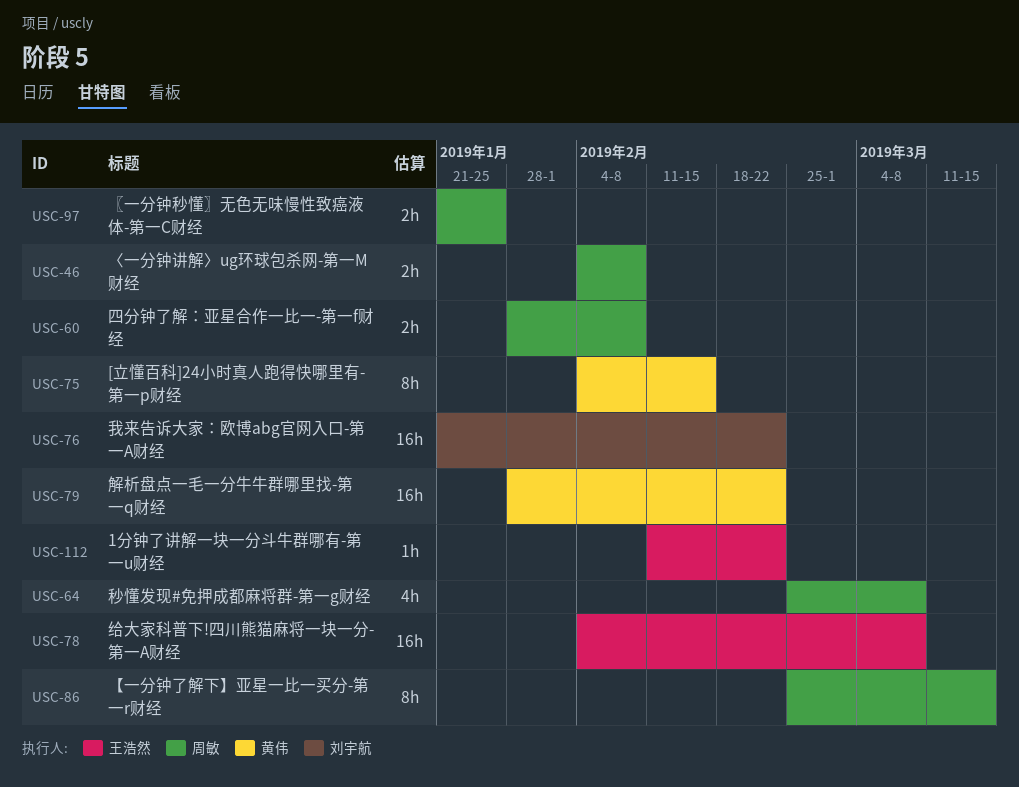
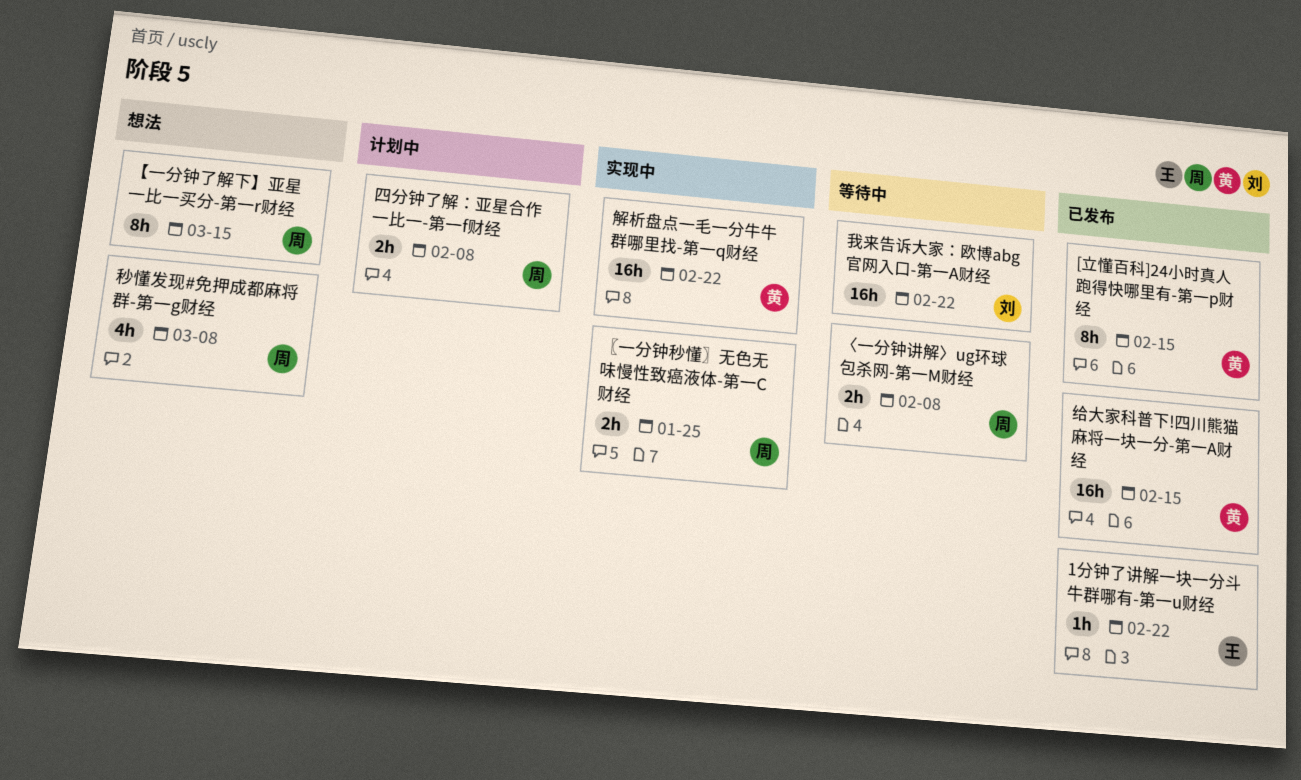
给大家科普下!四川熊猫麻将一块一分-第一A财经, owner: 王浩然 -> 黄伟
给大家科普下!四川熊猫麻将一块一分-第一A财经, due: Mar 8 -> Feb 15

